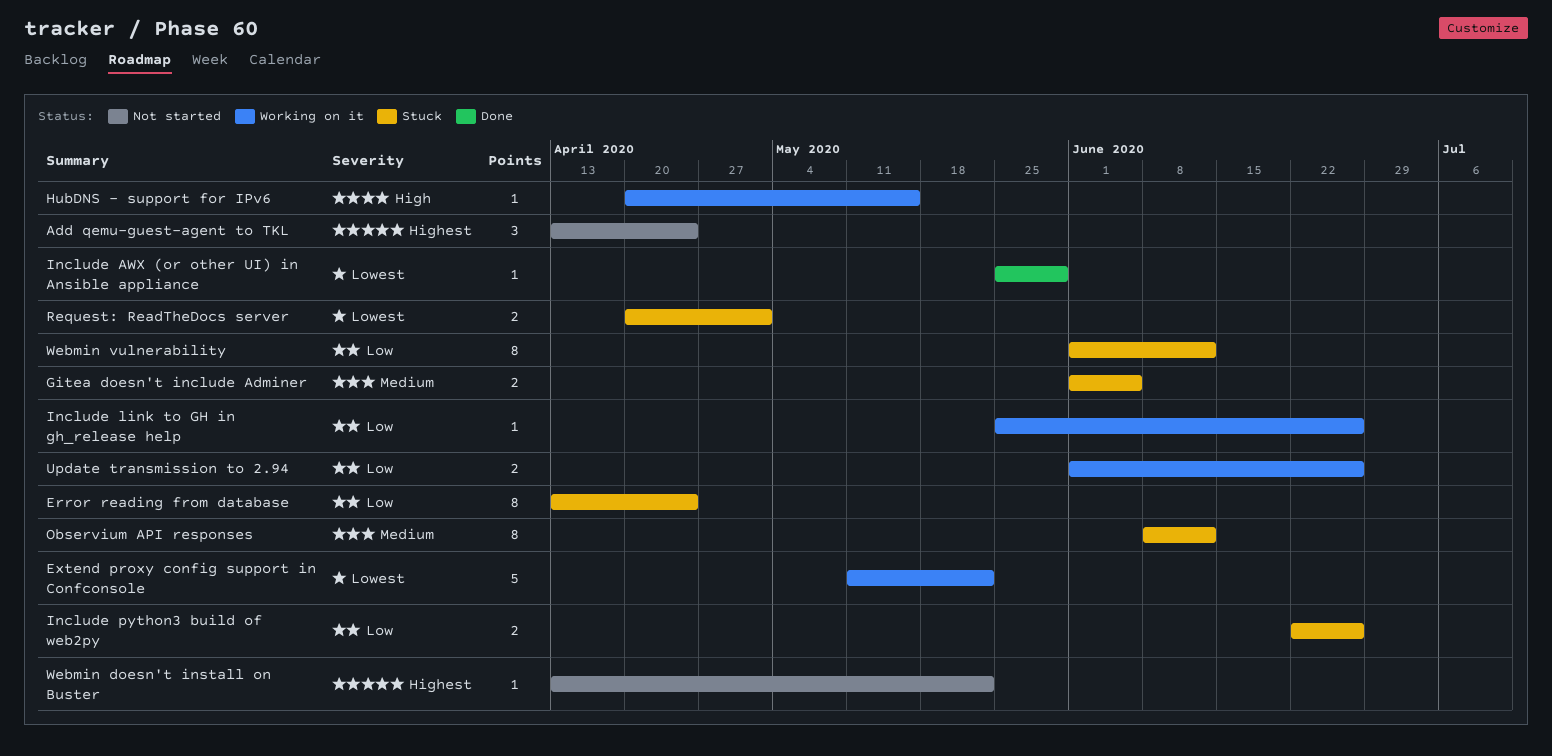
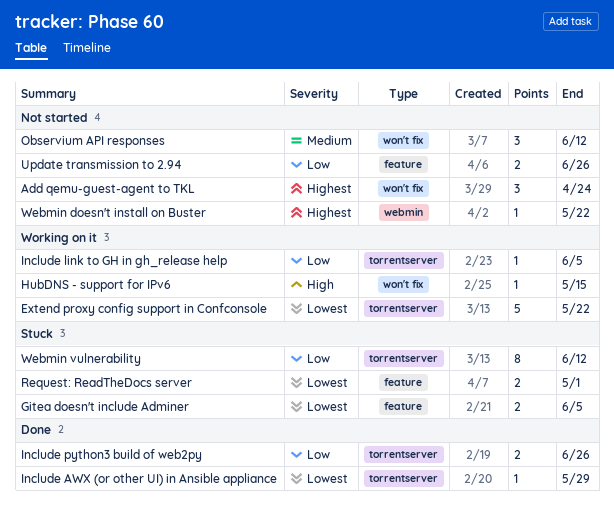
Error reading from database: present -> none
Gitea doesn't include Adminer, priority: Medium -> Lowest
Include link to GH in gh_release help, due: Jun 26 -> Jun 5
Include python3 build of web2py, status: Stuck -> Done
Observium API responses, status: Stuck -> Not started
Observium API responses, estimate: 8 -> 3
Update transmission to 2.94, status: Working on it -> Not started

